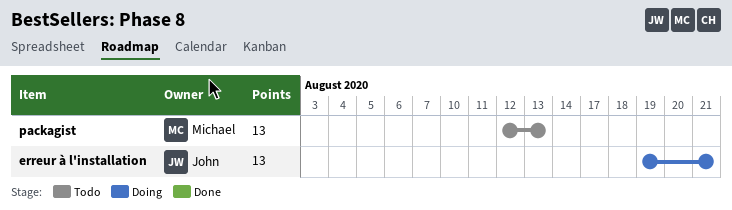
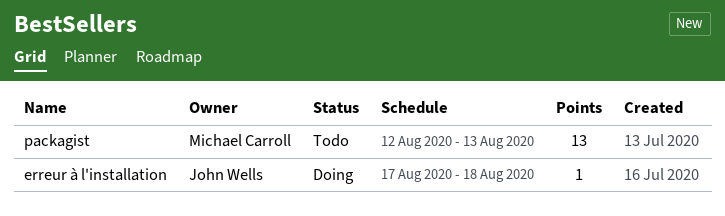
erreur à l'installation, estimate: 13 -> 1
erreur à l'installation, start: Aug 19 -> Aug 17
erreur à l'installation, due: Aug 21 -> Aug 18

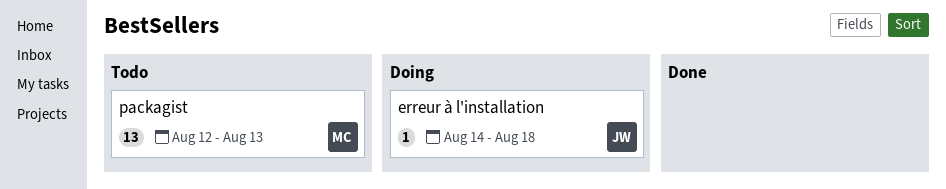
erreur à l'installation, start: Aug 17 -> Aug 14

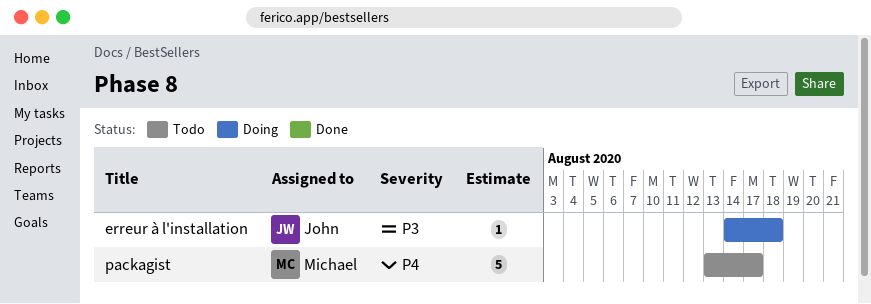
packagist, estimate: 13 -> 5
packagist, start: Aug 12 -> Aug 13
packagist, due: Aug 13 -> Aug 17

